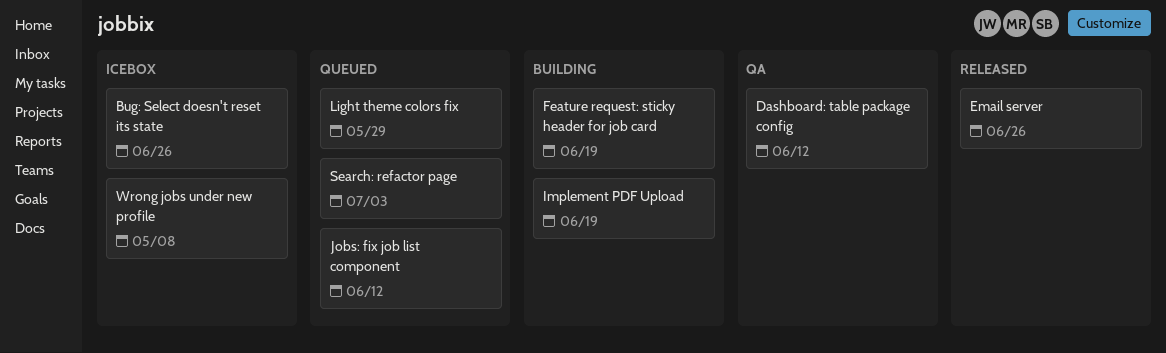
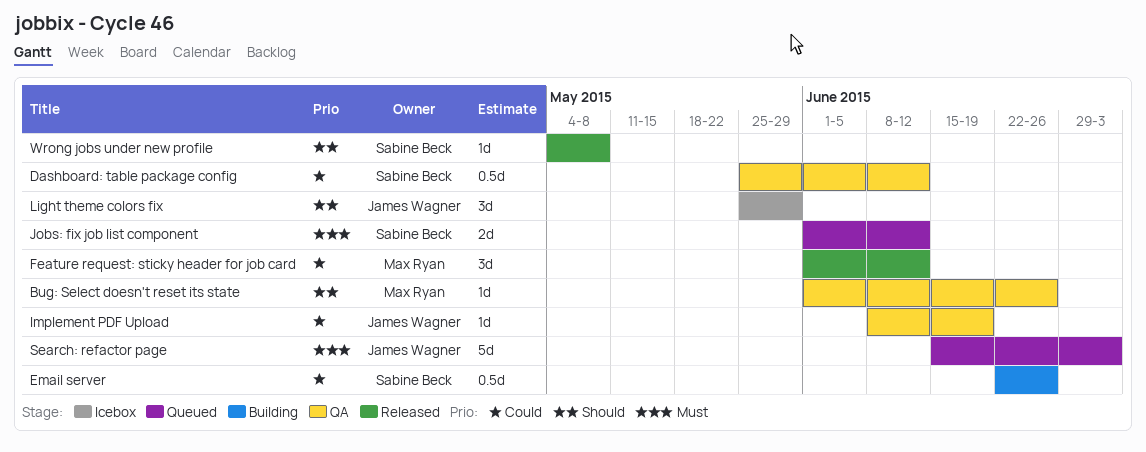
Bug: Select doesn't reset its state, status: Icebox -> QA
Email server, status: Released -> Building
Feature request: sticky header for job card, status: Building -> Released
Feature request: sticky header for job card, due: Jun 19 -> Jun 12
Implement PDF Upload, status: Building -> QA
Light theme colors fix, status: Queued -> Icebox
Wrong jobs under new profile, status: Icebox -> Released

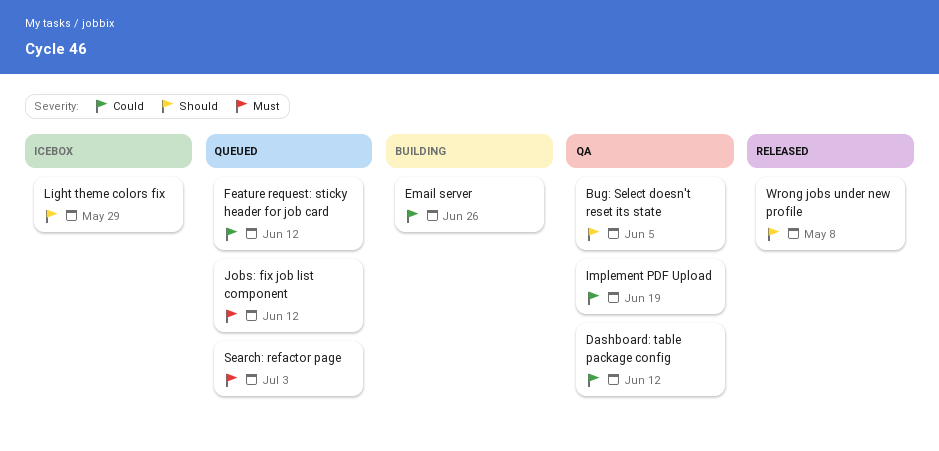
Bug: Select doesn't reset its state, due: Jun 26 -> Jun 5
Feature request: sticky header for job card, status: Released -> Queued

